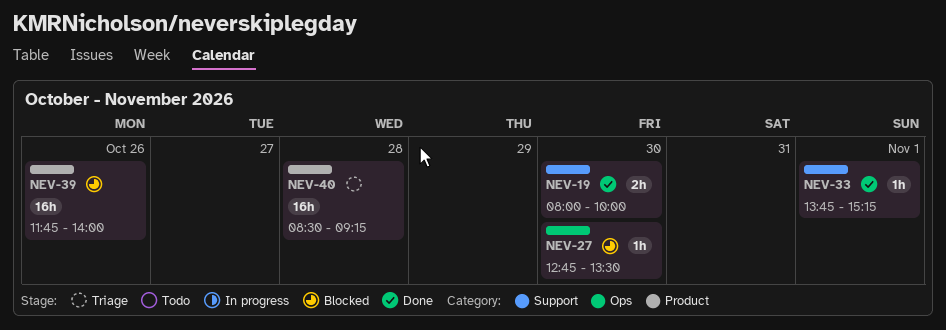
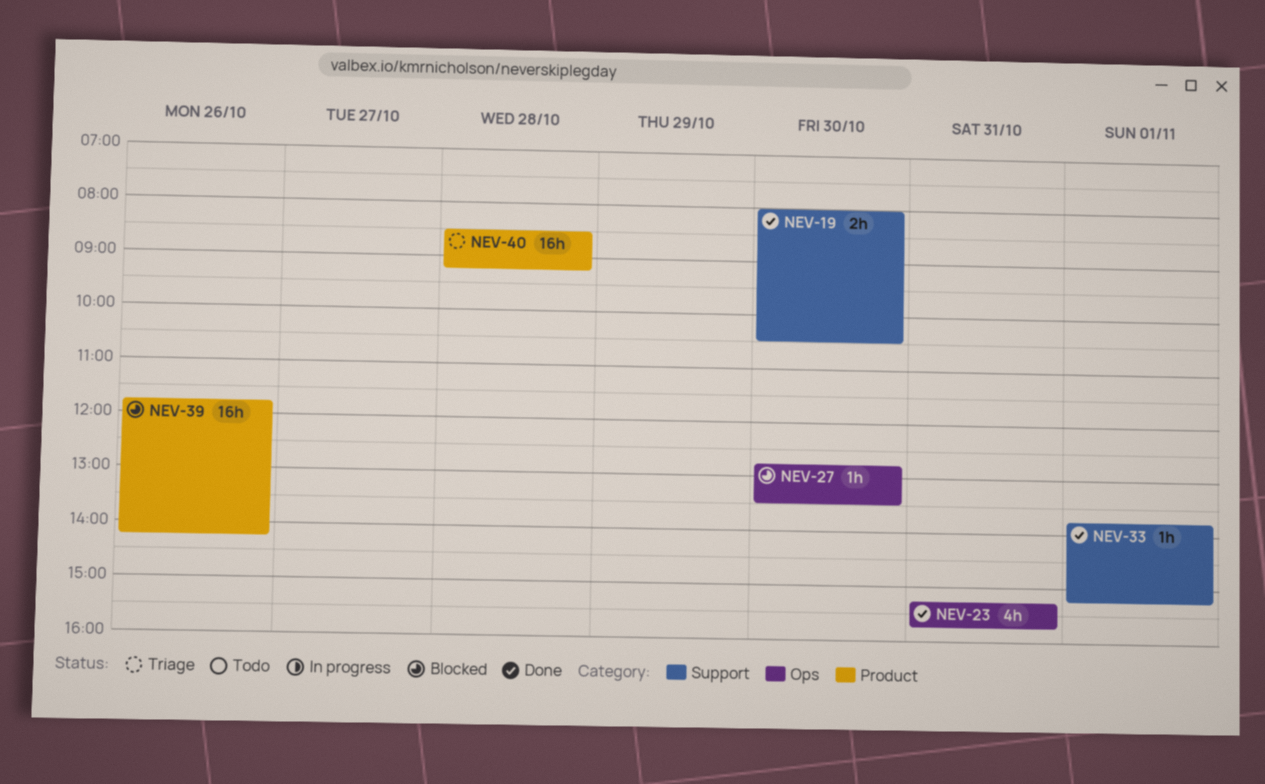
NEV-19, ends: 10:00 -> 10:30
NEV-23: none -> present
NEV-39, ends: 14:00 -> 14:15

